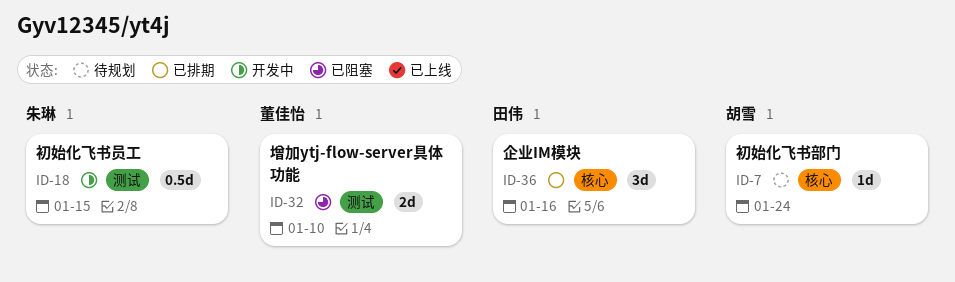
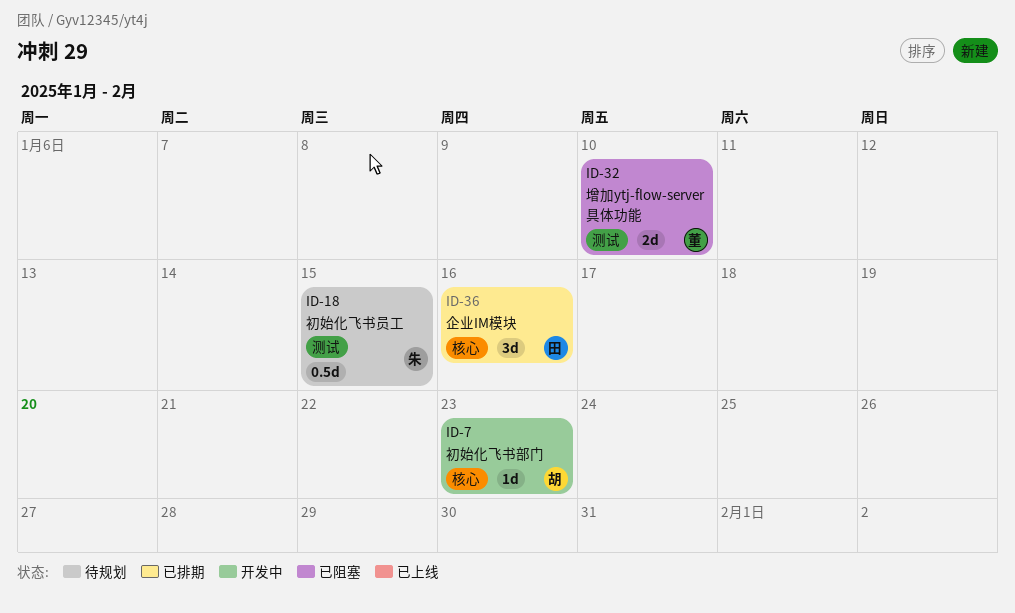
ID-7, status: 待规划 -> 开发中
ID-7, due: Jan 24 -> Jan 23
ID-18, status: 开发中 -> 待规划

